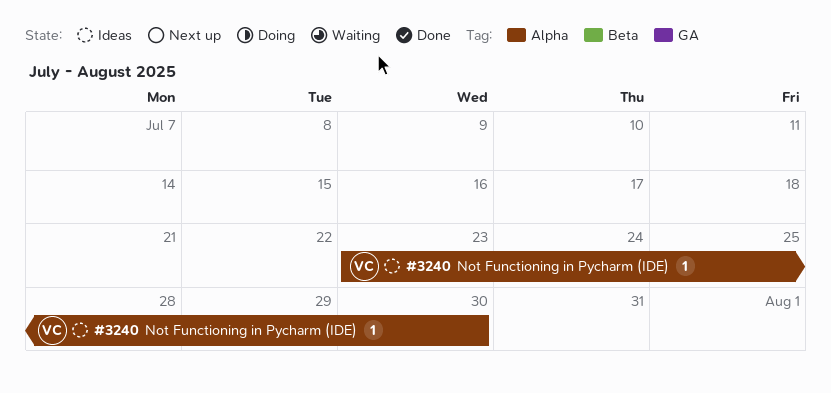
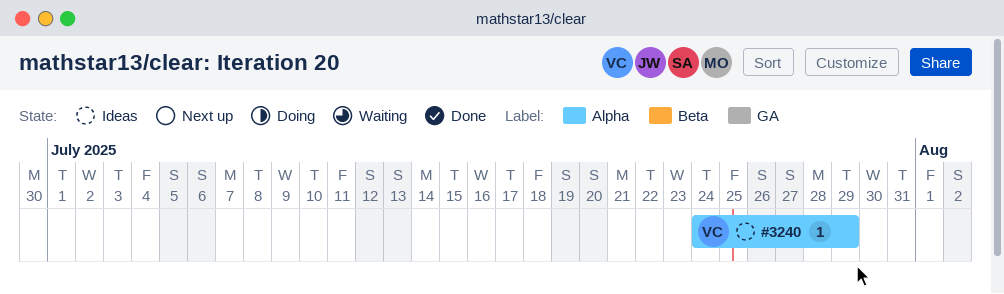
#3240, start: Jul 23 -> Jul 24
#3240, due: Jul 30 -> Jul 29

